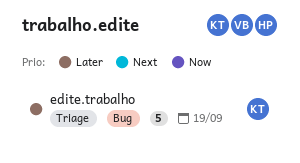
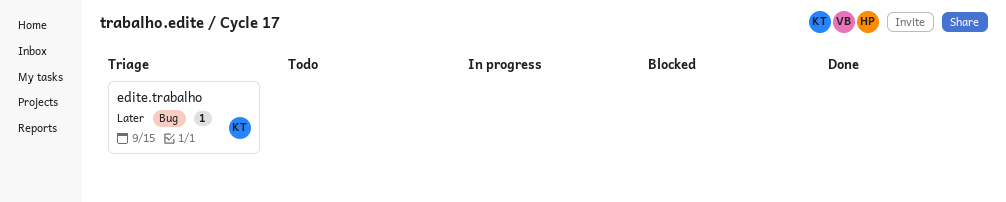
edite.trabalho, estimate: 5 -> 1
edite.trabalho, due: Sep 19 -> Sep 15

